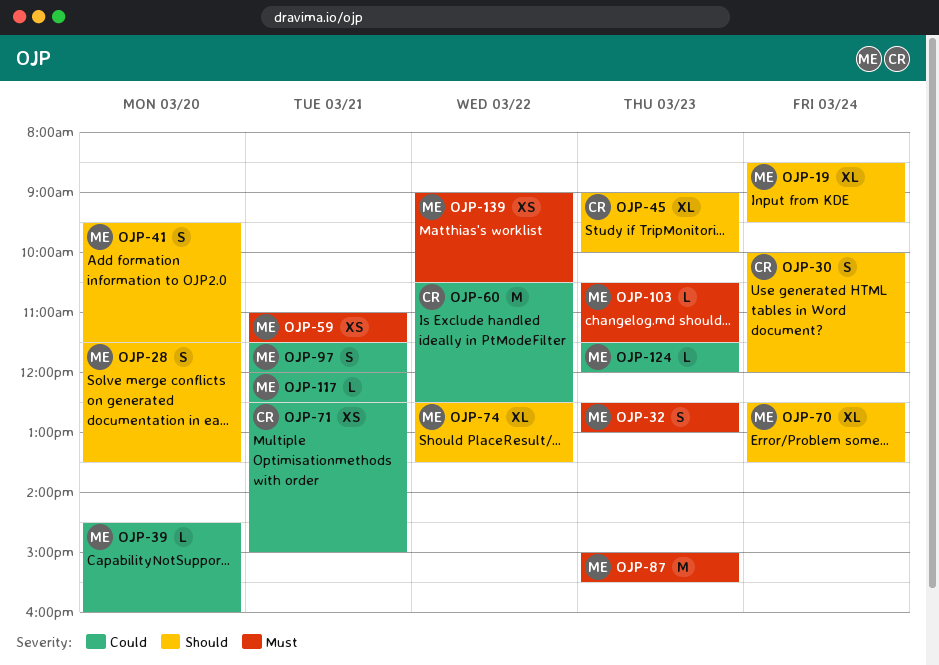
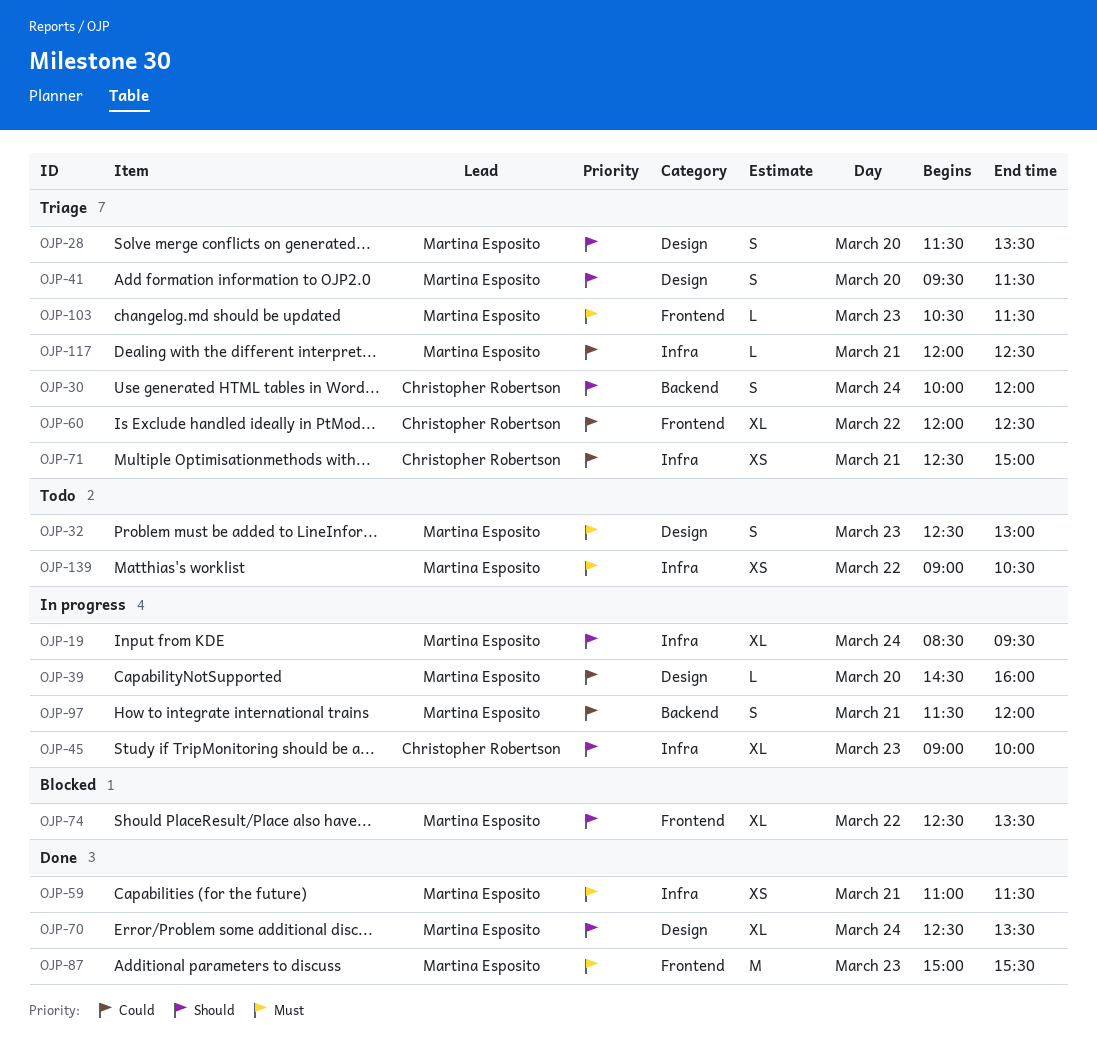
OJP-60, estimate: M -> XL
OJP-60, begins: 10:30 -> 12:00
OJP-124: present -> none

